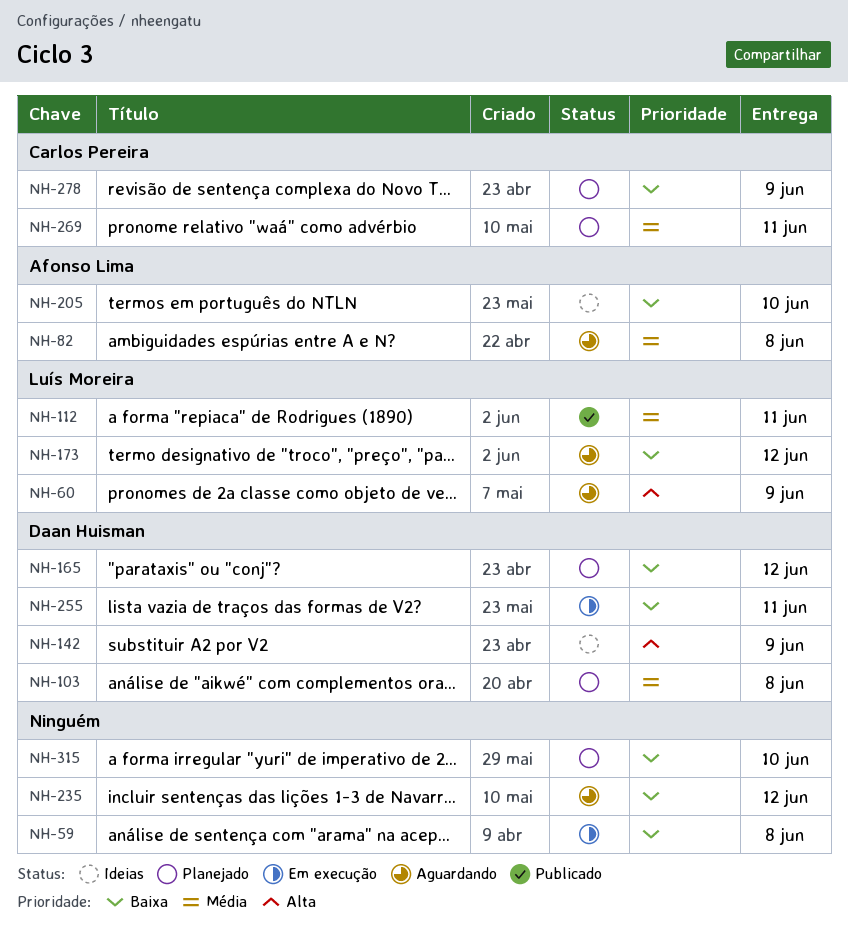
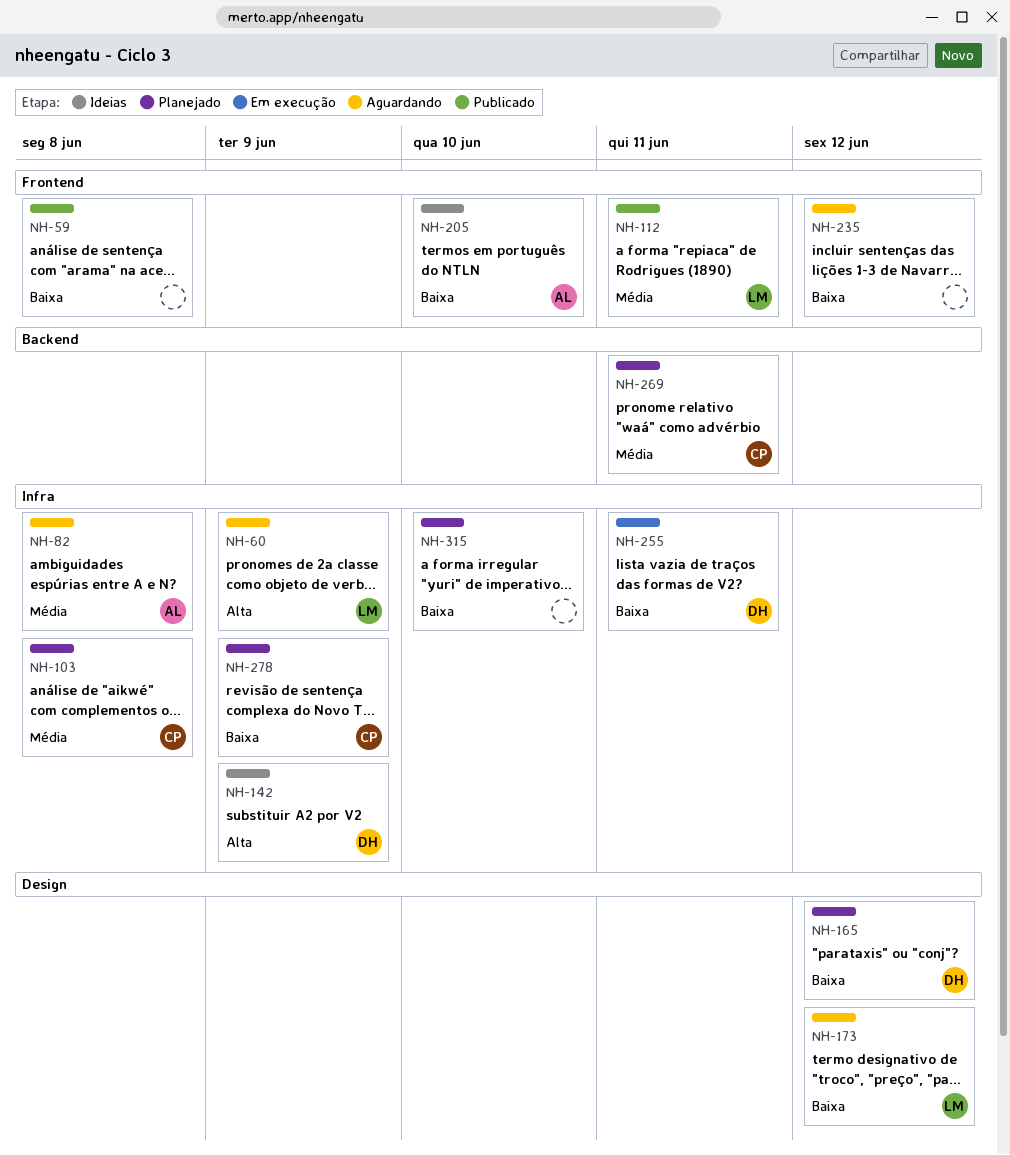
NH-59, status: Em execução -> Publicado
NH-103, owner: Daan Huisman -> Carlos Pereira

